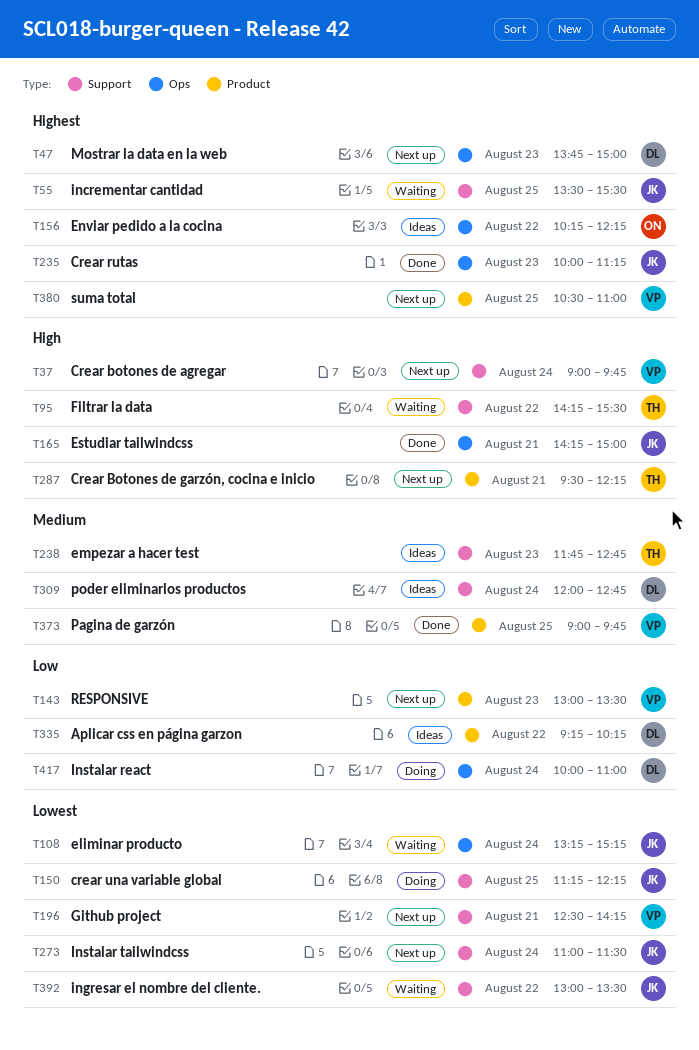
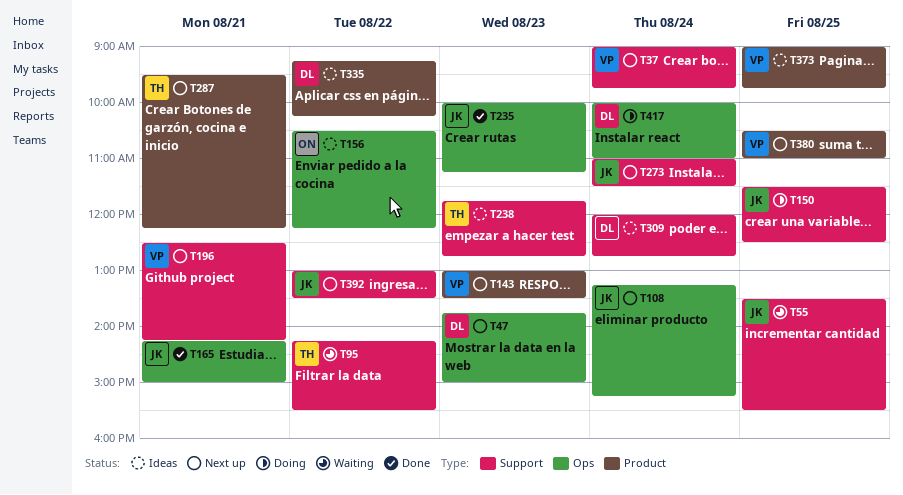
T108, status: Waiting -> Next up
T150, begins: 11:15 -> 11:30
T150, ends: 12:15 -> 12:30
T156, begins: 10:15 -> 10:30
T373, status: Done -> Ideas
T392, status: Waiting -> Next up

